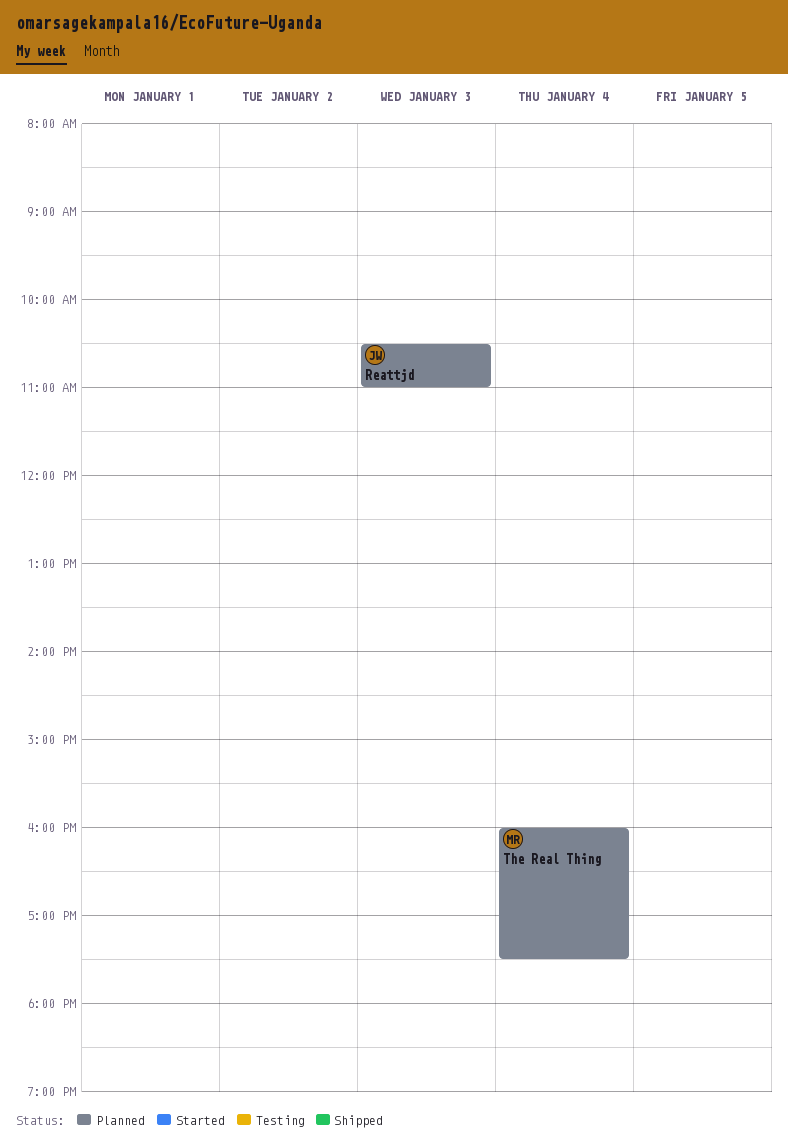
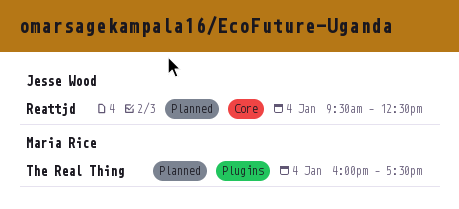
Reattjd, day: Jan 3 -> Jan 4
Reattjd, begins: 10:30 -> 09:30
Reattjd, ends: 11:00 -> 12:30

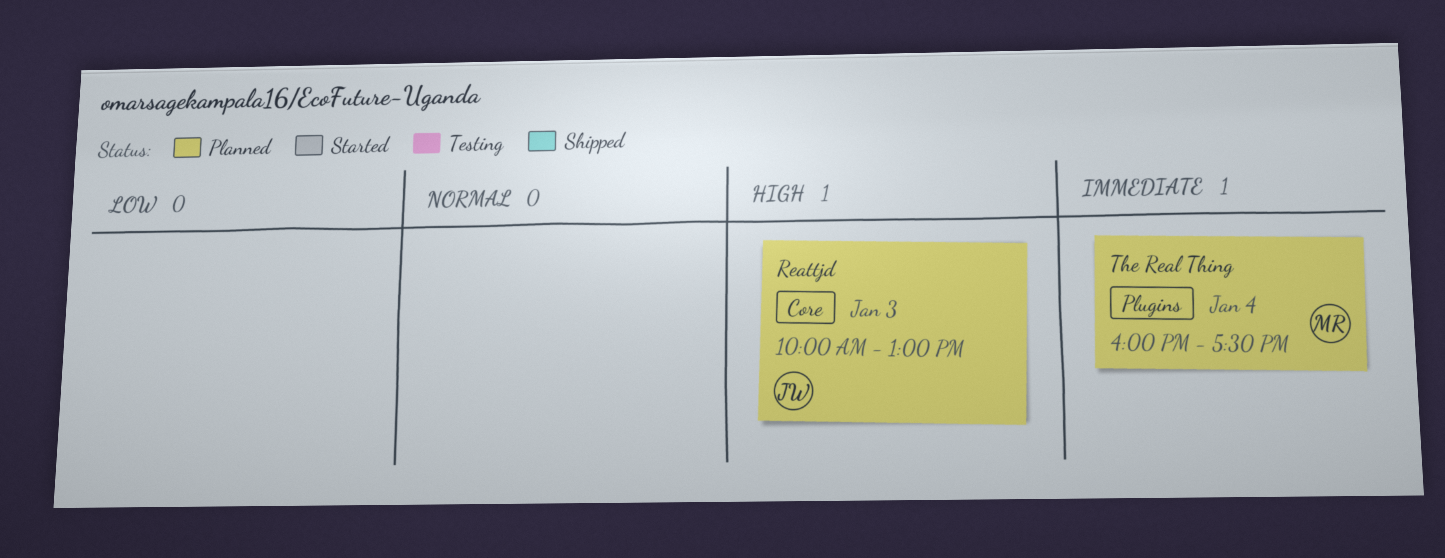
Reattjd, day: Jan 4 -> Jan 3
Reattjd, begins: 09:30 -> 10:00
Reattjd, ends: 12:30 -> 13:00

